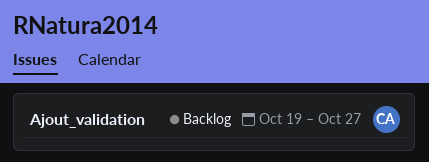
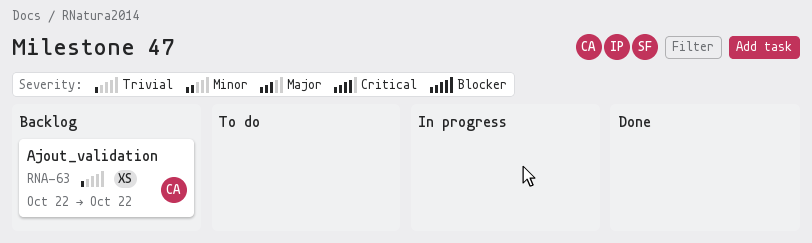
Ajout_validation, start: Oct 19 -> Oct 22
Ajout_validation, due: Oct 27 -> Oct 22

